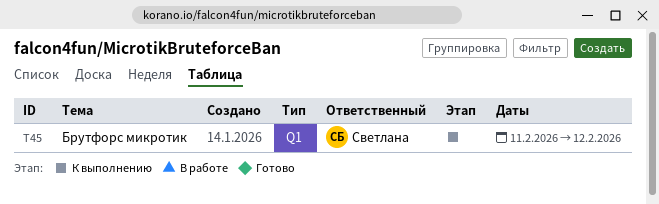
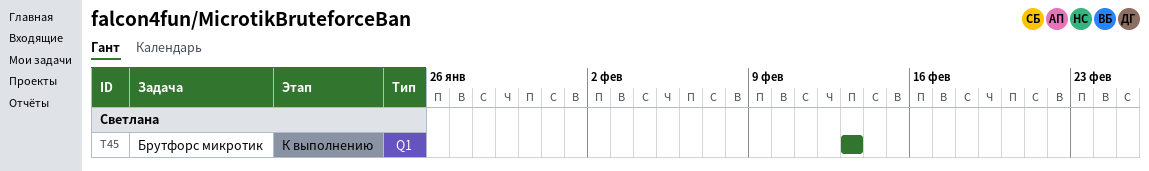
T45, start: Feb 11 -> Feb 13
T45, due: Feb 12 -> Feb 13

